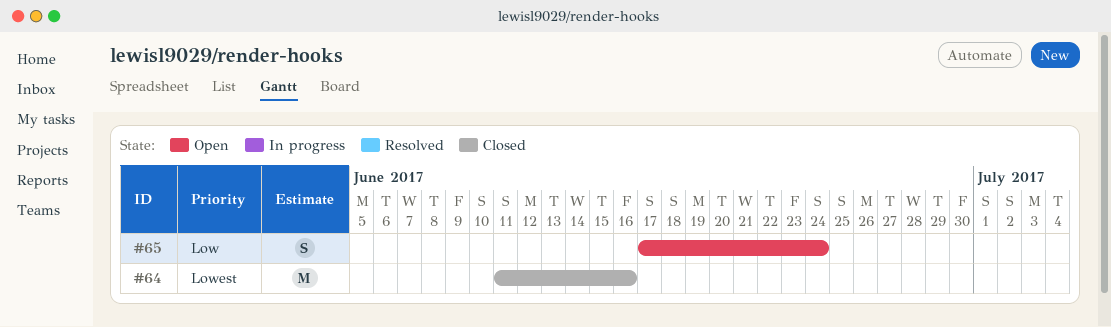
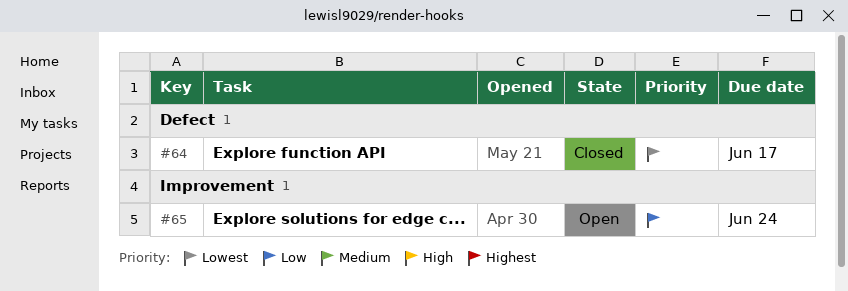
#64, due: Jun 16 -> Jun 17

